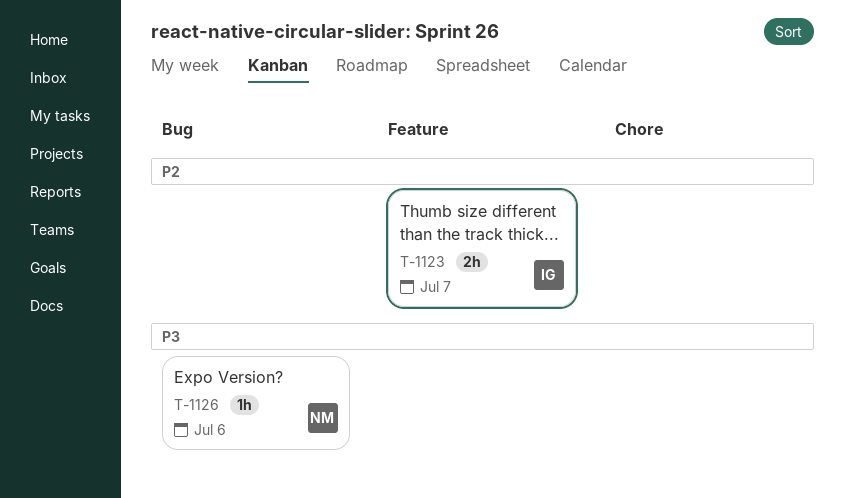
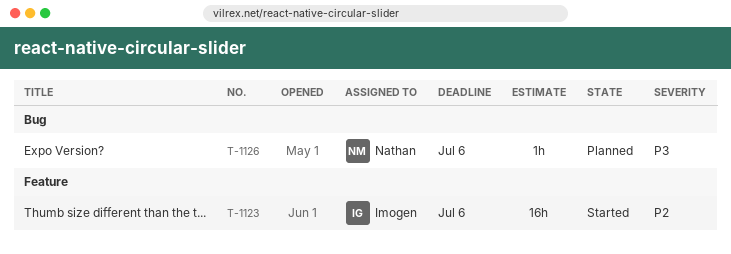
T-1123, estimate: 2h -> 16h
T-1123, due: Jul 7 -> Jul 6

